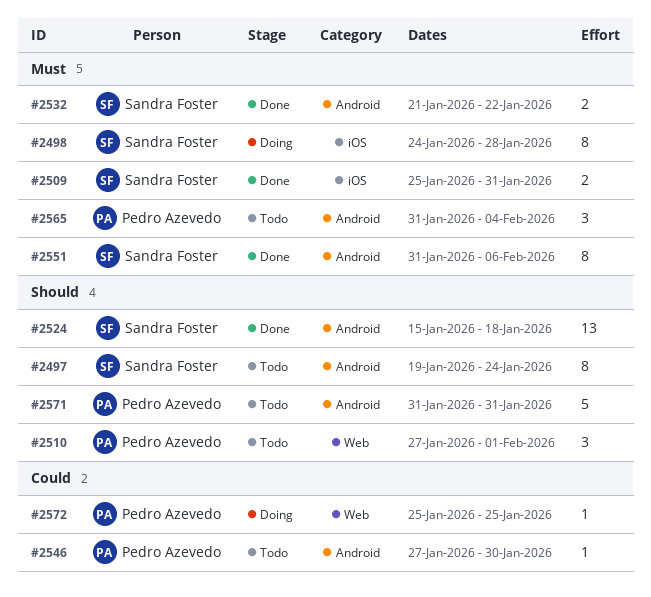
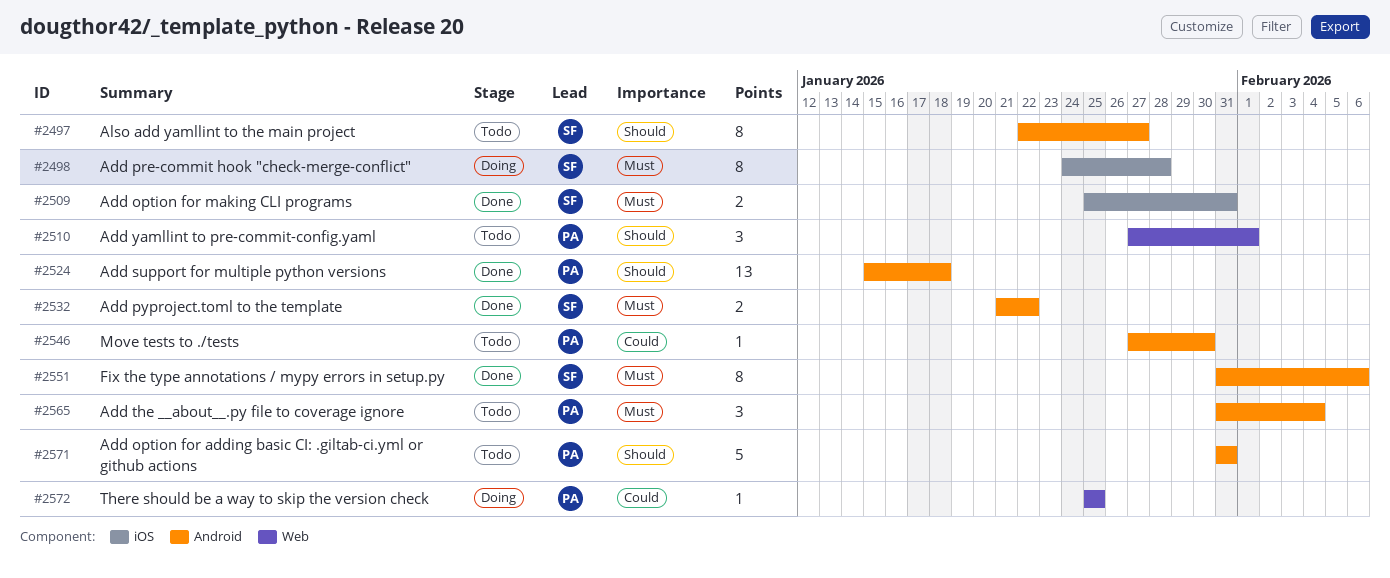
#2497, start: Jan 19 -> Jan 22
#2497, due: Jan 24 -> Jan 27
#2524, owner: Sandra Foster -> Pedro Azevedo

